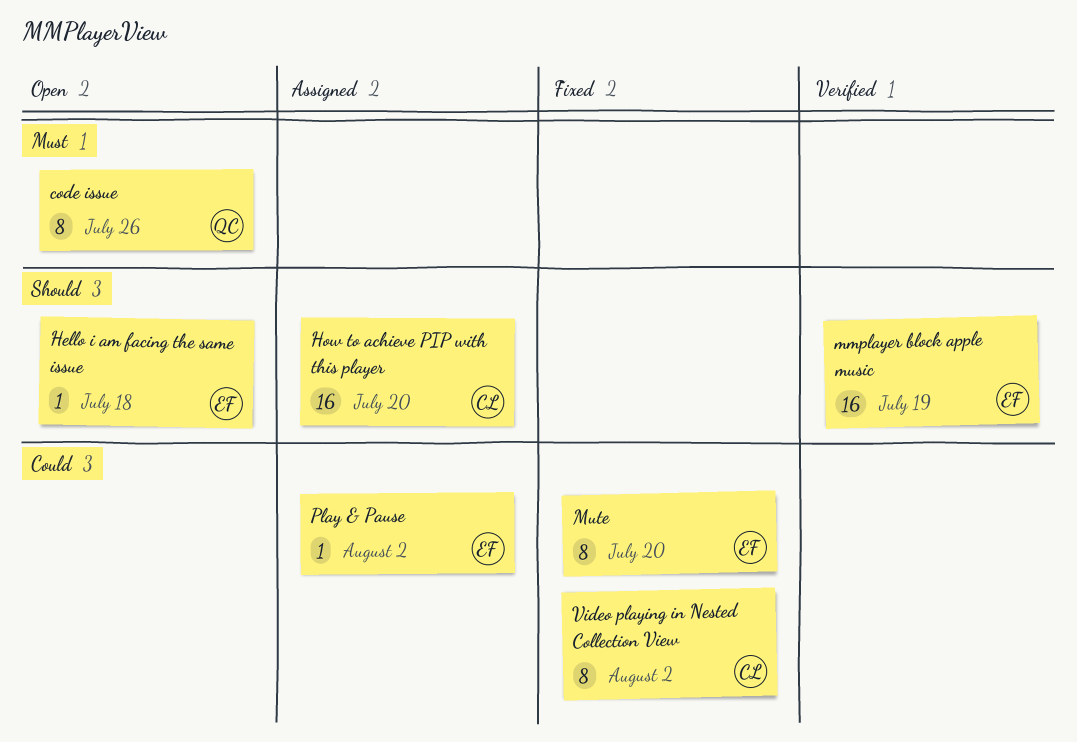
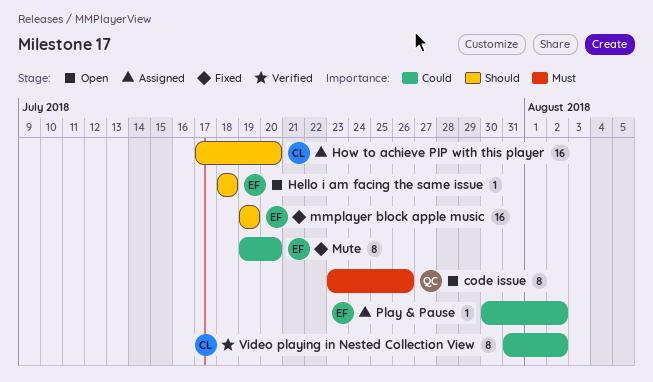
mmplayer block apple music, status: Verified -> Fixed
Video playing in Nested Collection View, status: Fixed -> Verified

